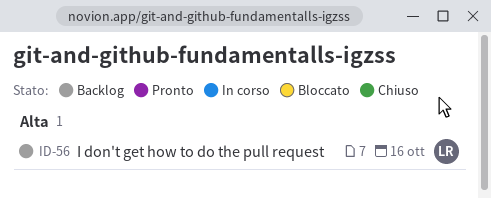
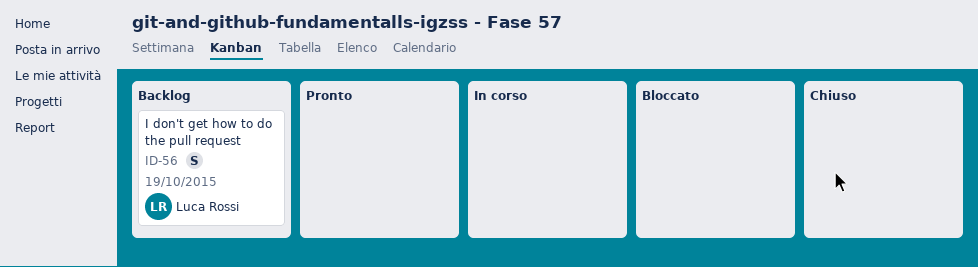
ID-56, due: Oct 16 -> Oct 19

